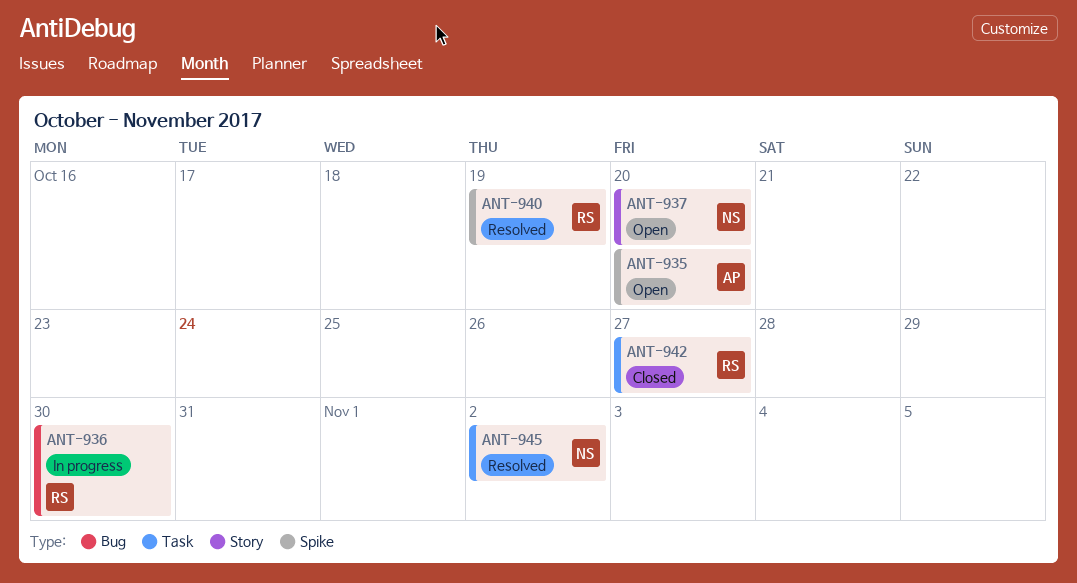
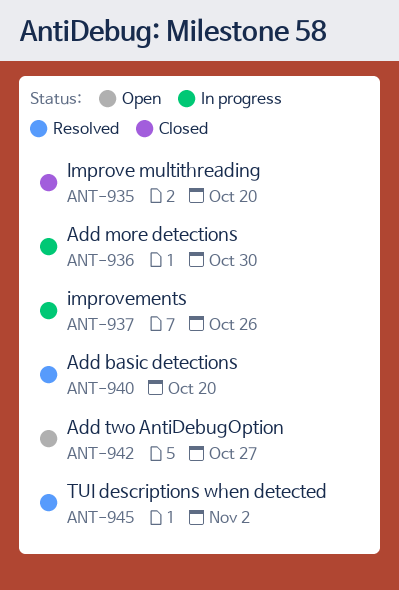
ANT-935, status: Open -> Closed
ANT-937, status: Open -> In progress
ANT-937, due: Oct 20 -> Oct 26
ANT-940, due: Oct 19 -> Oct 20
ANT-942, status: Closed -> Open

